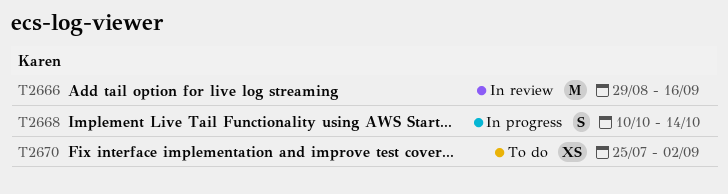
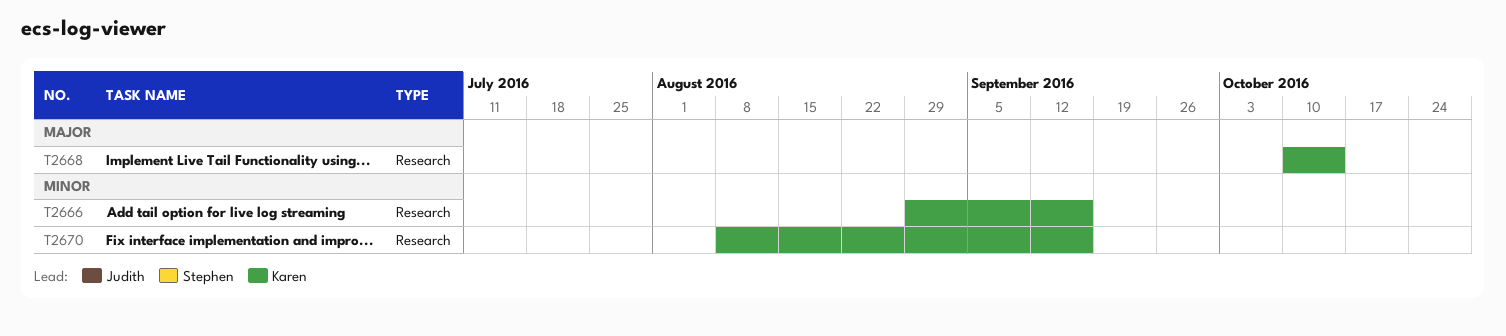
T2670, start: Jul 25 -> Aug 8
T2670, due: Sep 2 -> Sep 16

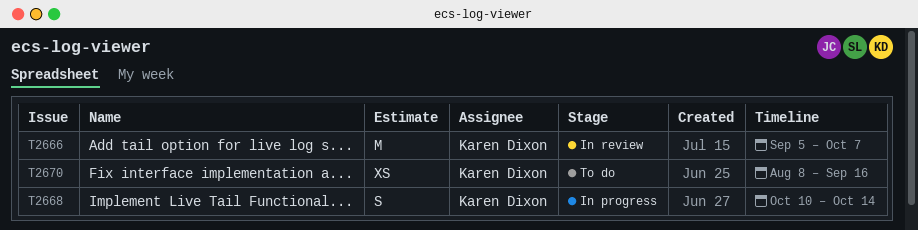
T2666, start: Aug 29 -> Sep 5
T2666, due: Sep 16 -> Oct 7

